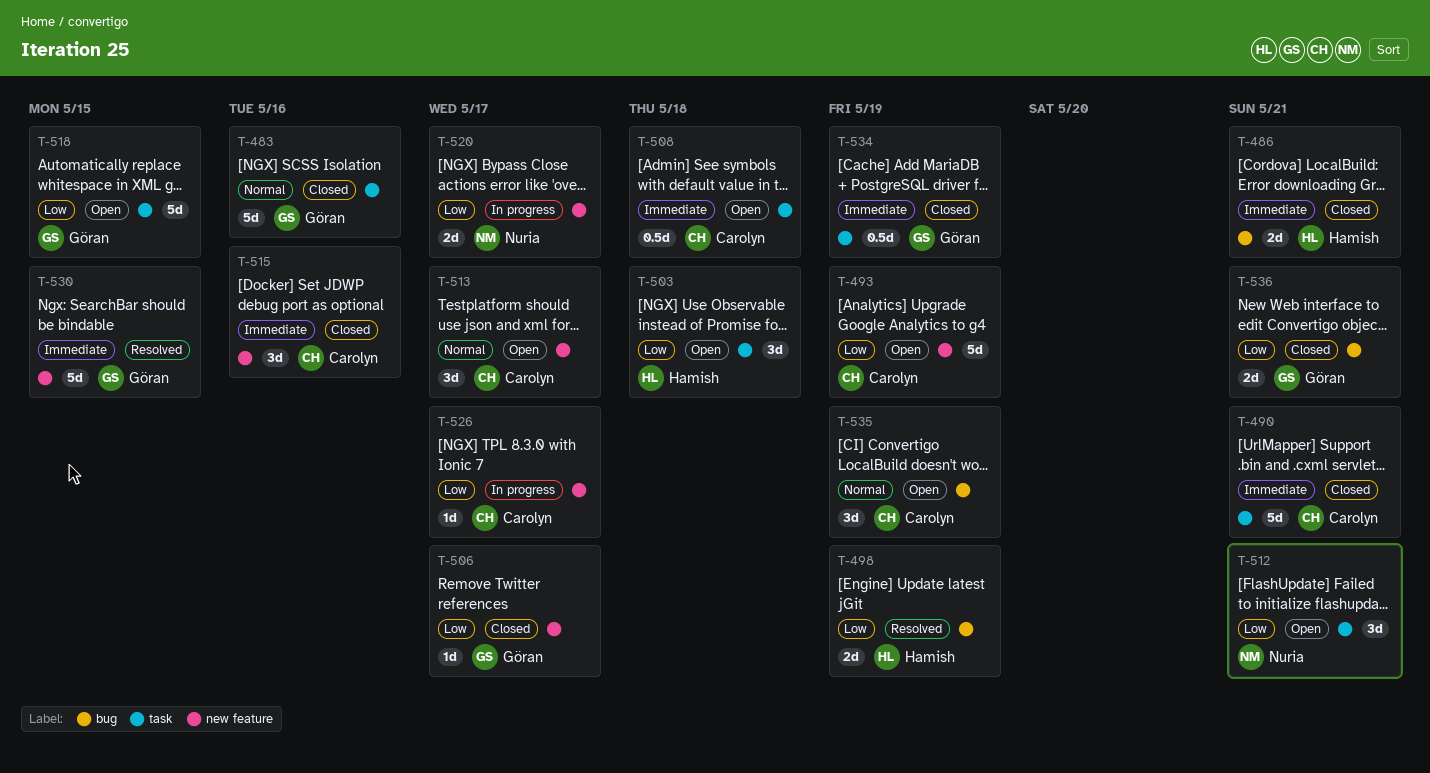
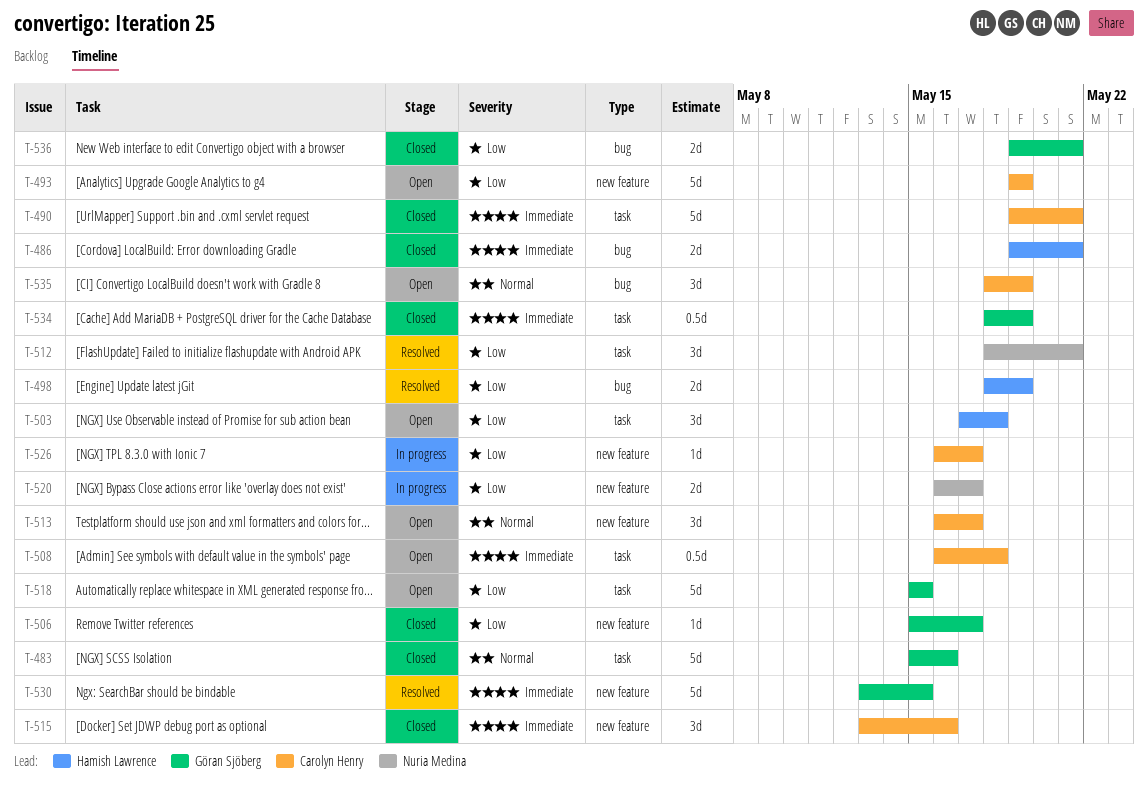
T-512, status: Open -> Resolved

